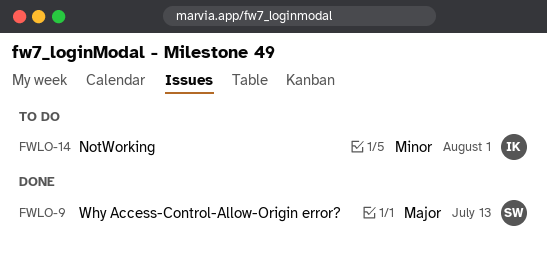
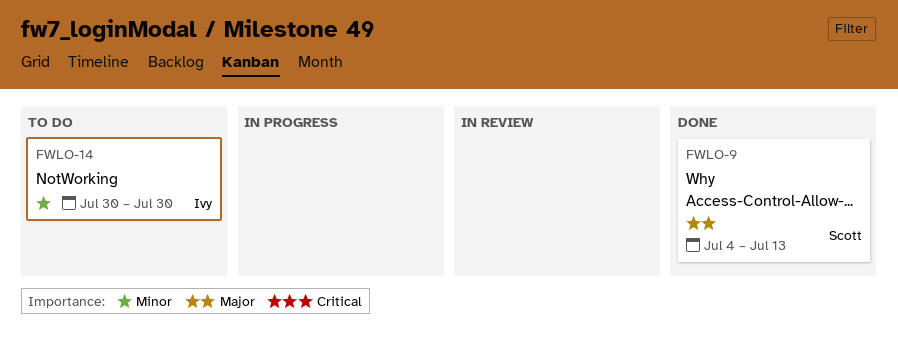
FWLO-14, due: Aug 1 -> Jul 30

